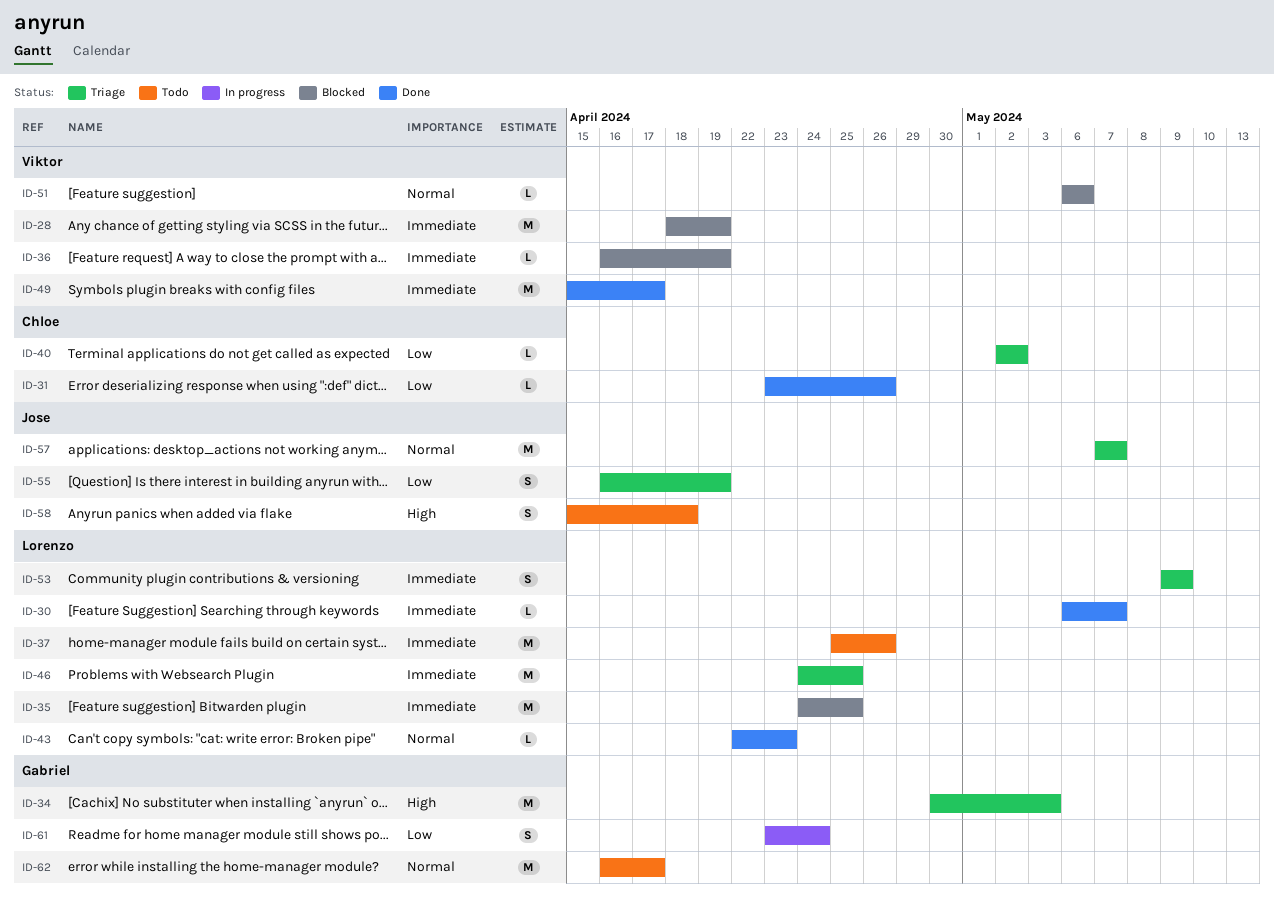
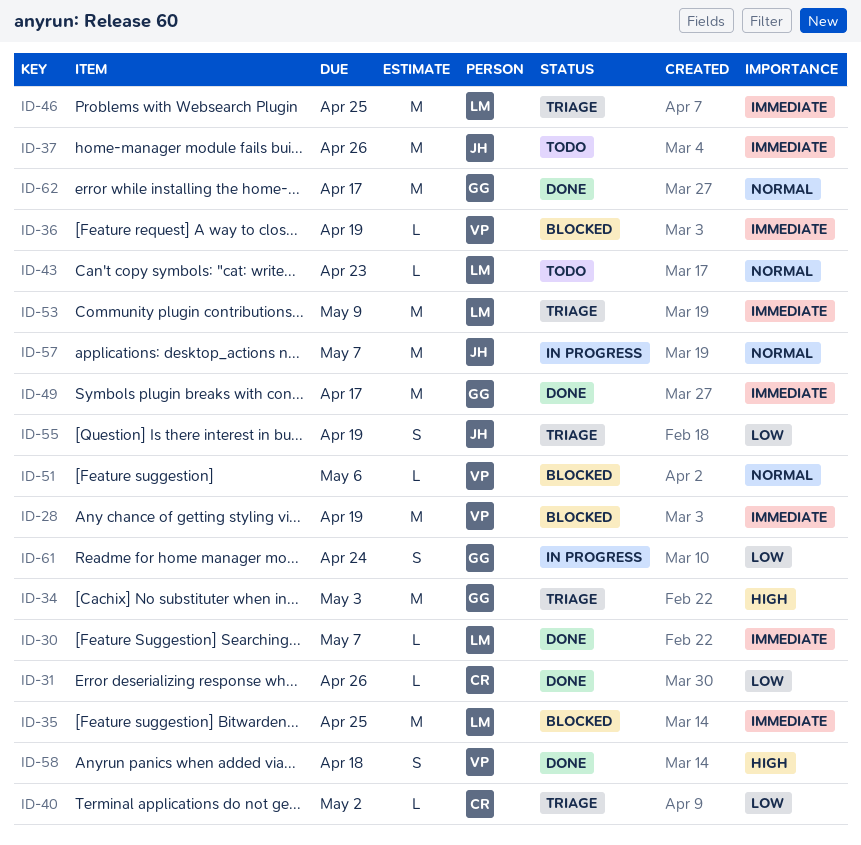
ID-37, owner: Lorenzo -> Jose
ID-43, status: Done -> Todo
ID-49, owner: Viktor -> Gabriel
ID-53, estimate: S -> M
ID-57, status: Triage -> In progress
ID-58, status: Todo -> Done
ID-58, owner: Jose -> Viktor
ID-62, status: Todo -> Done

